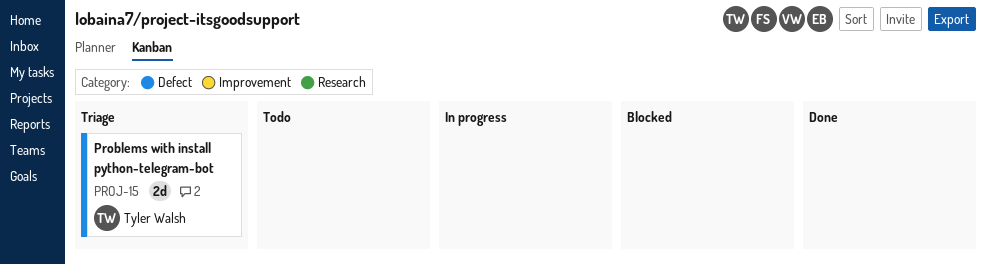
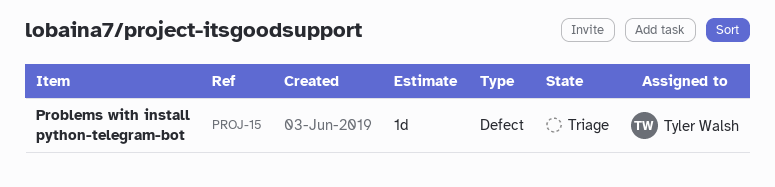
PROJ-15, estimate: 2d -> 1d

